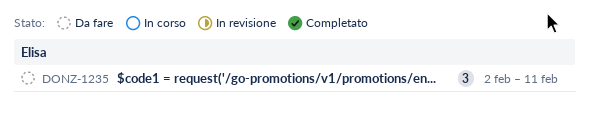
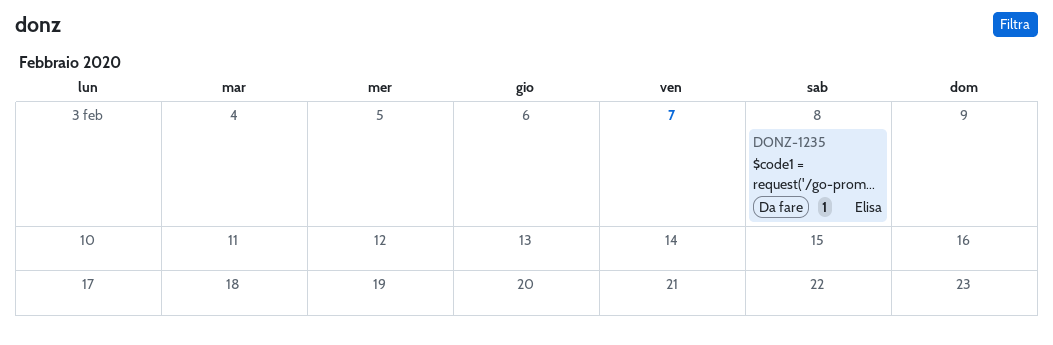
DONZ-1235, estimate: 3 -> 1
DONZ-1235, due: Feb 11 -> Feb 8

